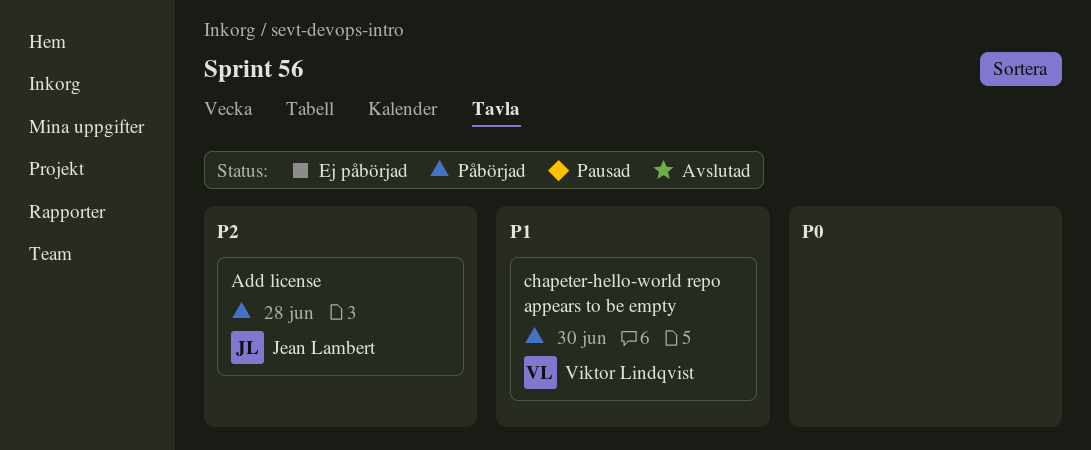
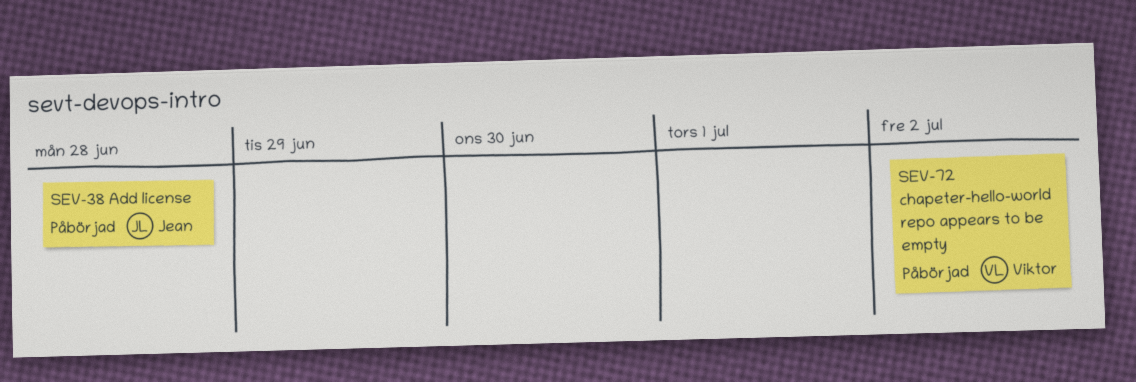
chapeter-hello-world repo appears to be empty, due: Jun 30 -> Jul 2

